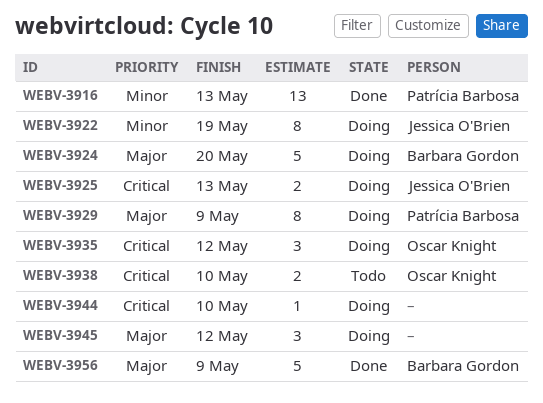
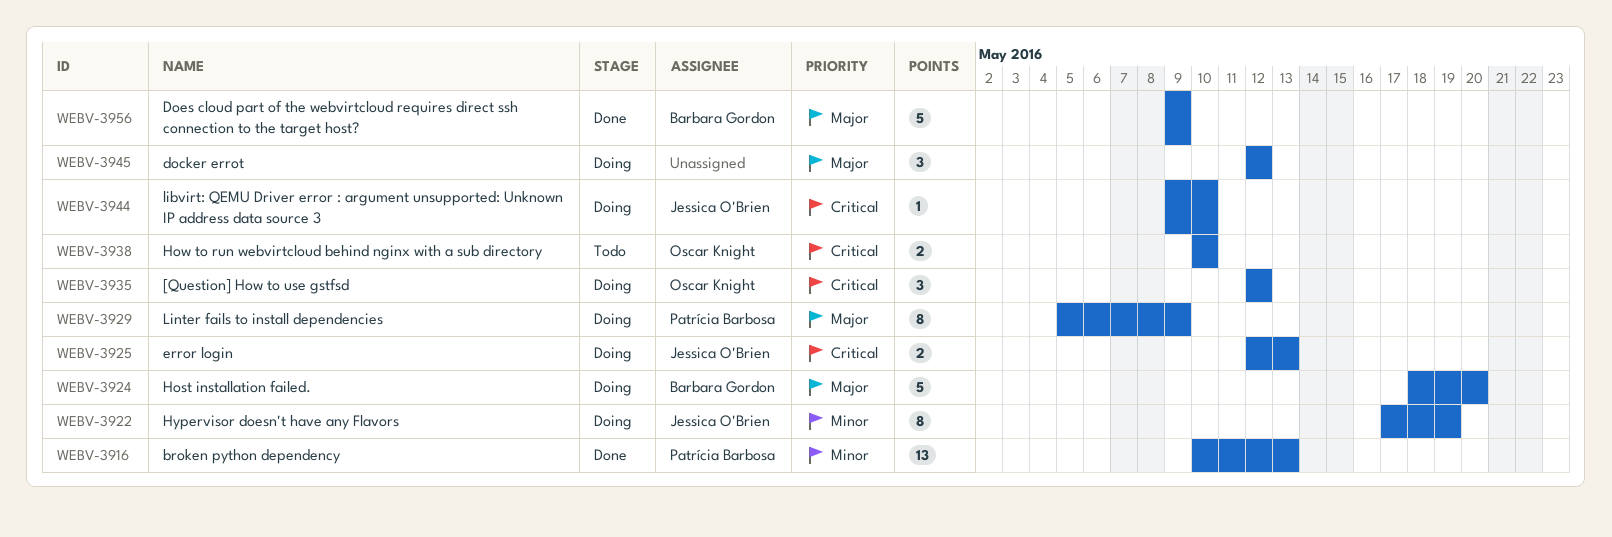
WEBV-3944, owner: none -> Jessica O'Brien

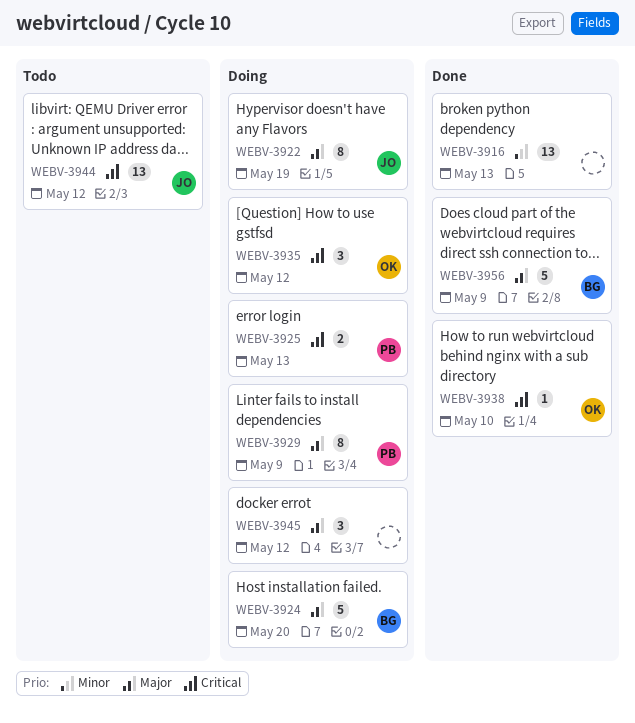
WEBV-3916, owner: Patrícia Barbosa -> none
WEBV-3922, priority: Minor -> Major
WEBV-3925, owner: Jessica O'Brien -> Patrícia Barbosa
WEBV-3938, status: Todo -> Done
WEBV-3938, estimate: 2 -> 1
WEBV-3944, status: Doing -> Todo
WEBV-3944, estimate: 1 -> 13
WEBV-3944, due: May 10 -> May 12

